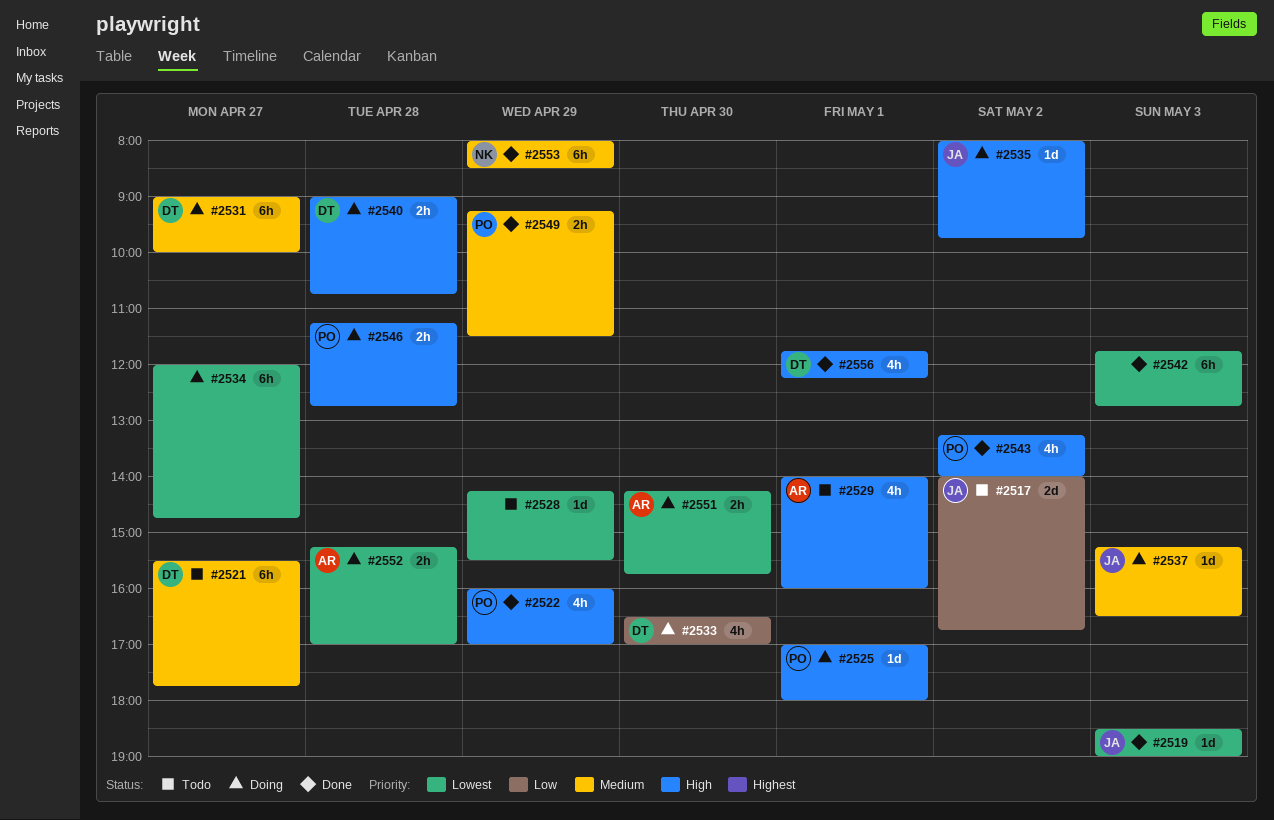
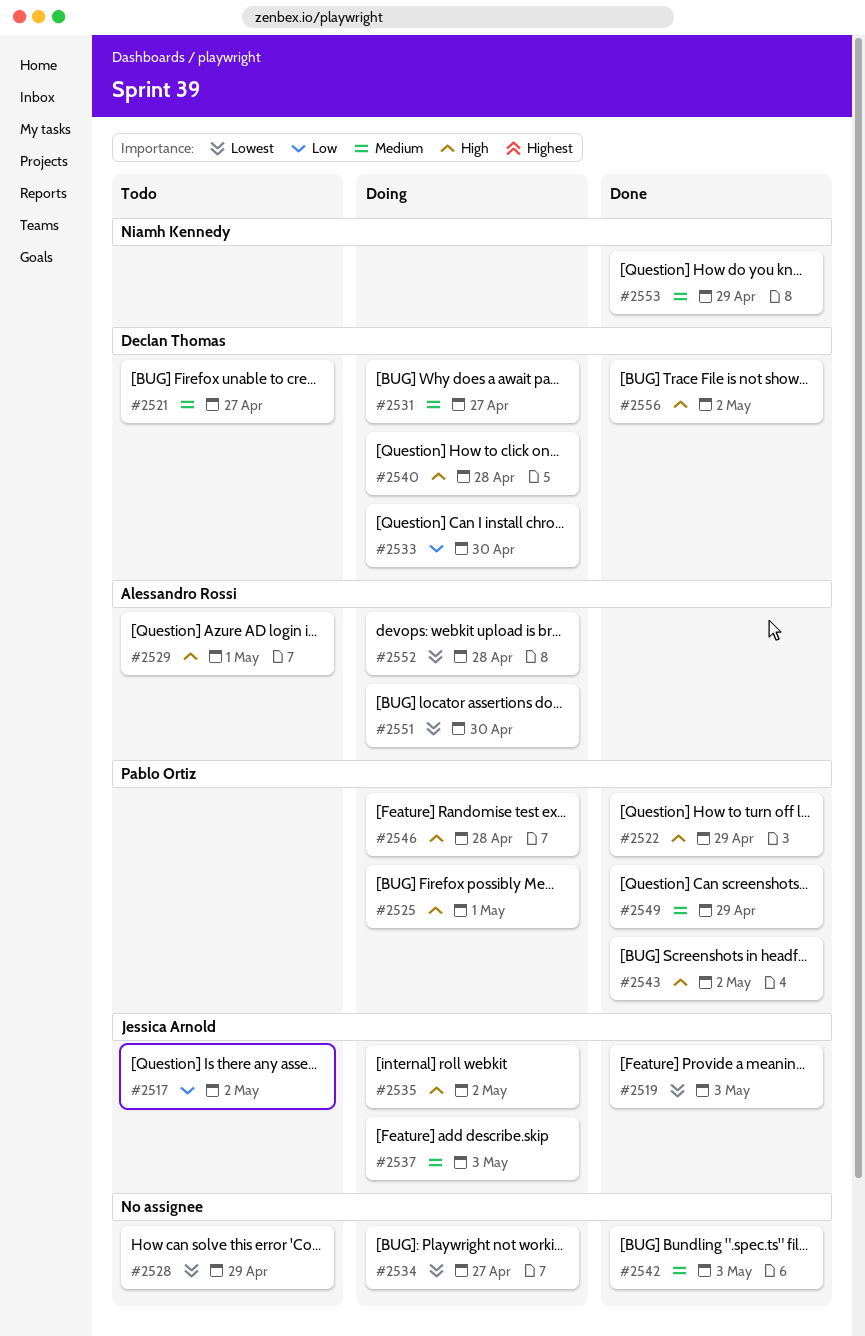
#2542, priority: Lowest -> Medium
#2556, day: May 1 -> May 2

